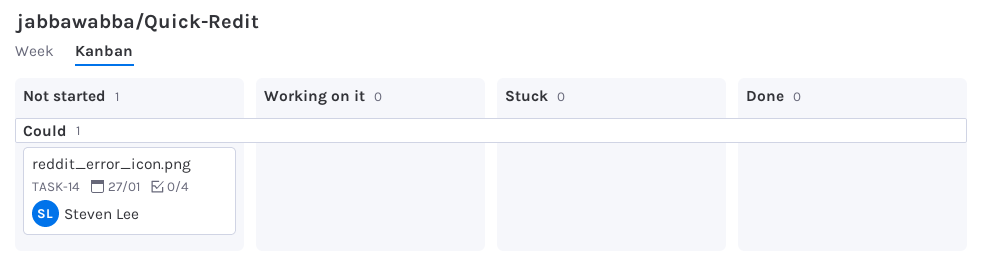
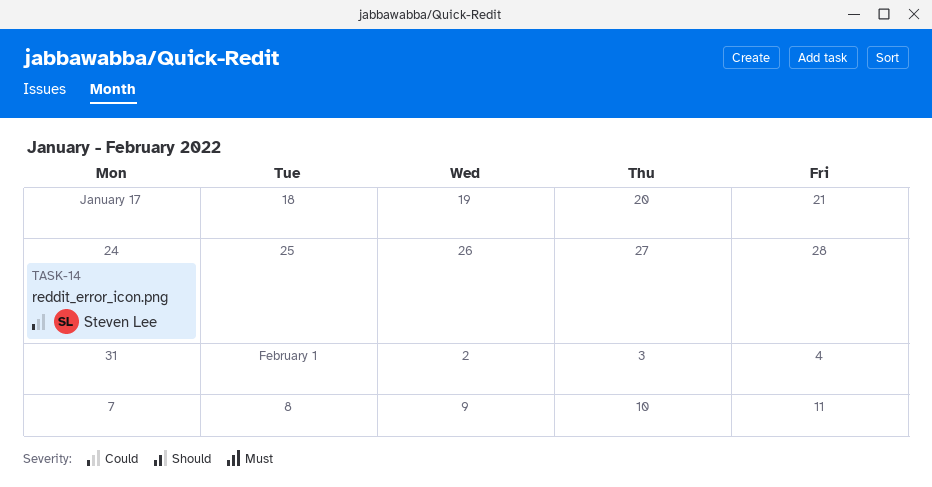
TASK-14, due: Jan 27 -> Jan 24

